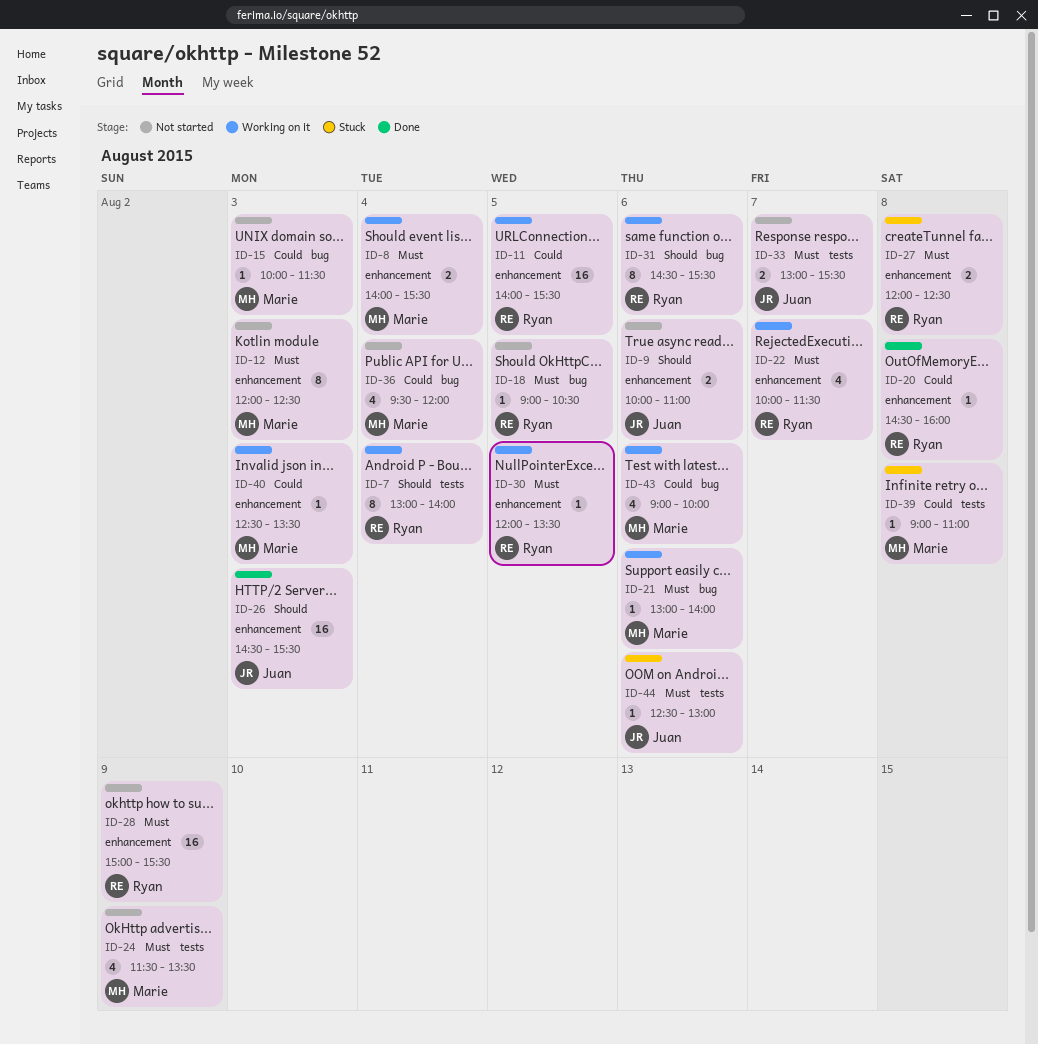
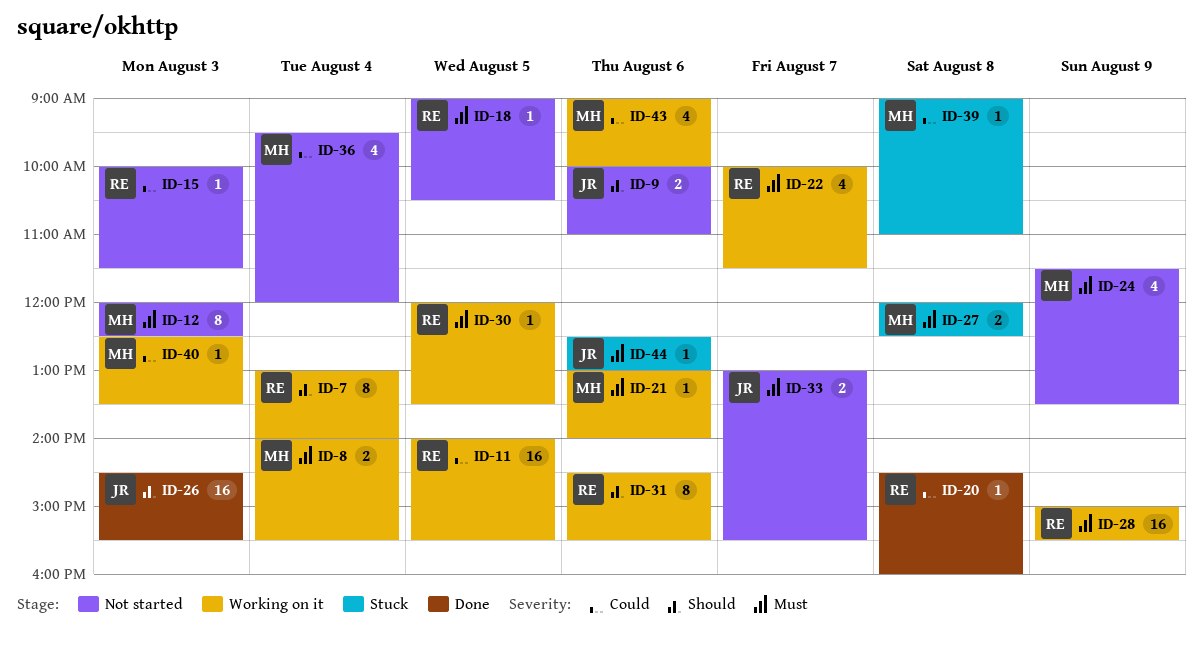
ID-15, owner: Marie -> Ryan
ID-27, owner: Ryan -> Marie
ID-28, status: Not started -> Working on it

